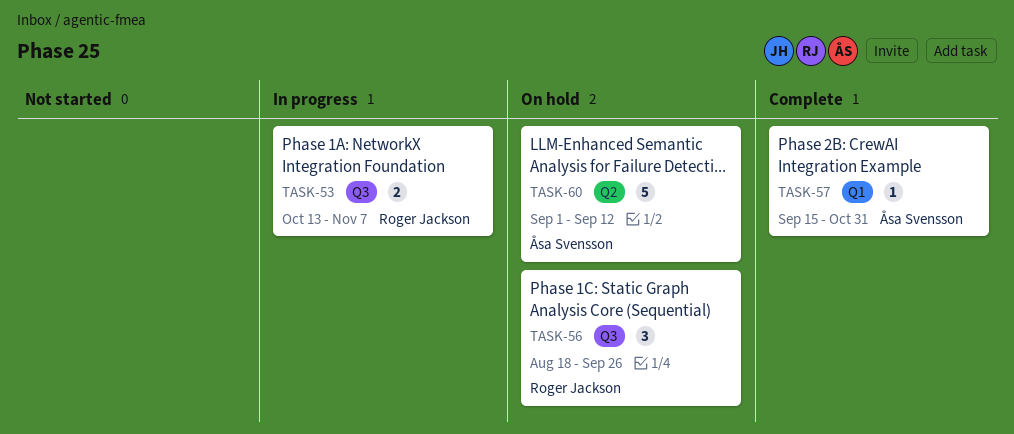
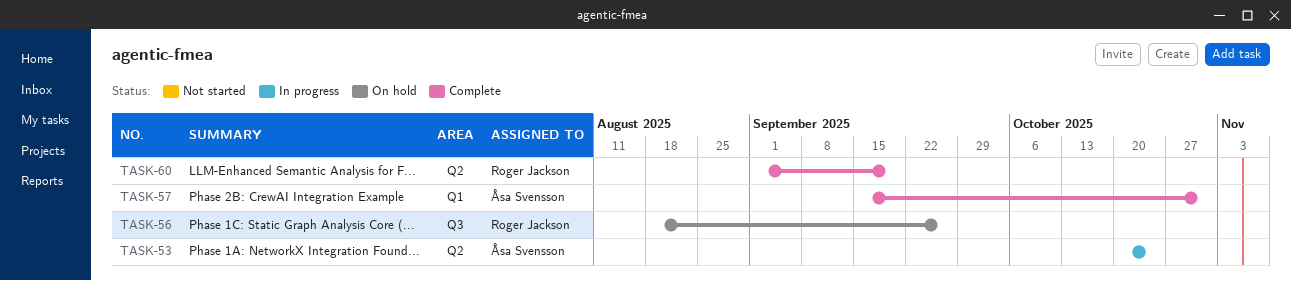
TASK-53, owner: Roger Jackson -> Åsa Svensson
TASK-53, label: Q3 -> Q2
TASK-53, start: Oct 13 -> Oct 20
TASK-53, due: Nov 7 -> Oct 24
TASK-60, status: On hold -> Complete
TASK-60, owner: Åsa Svensson -> Roger Jackson
TASK-60, due: Sep 12 -> Sep 19

